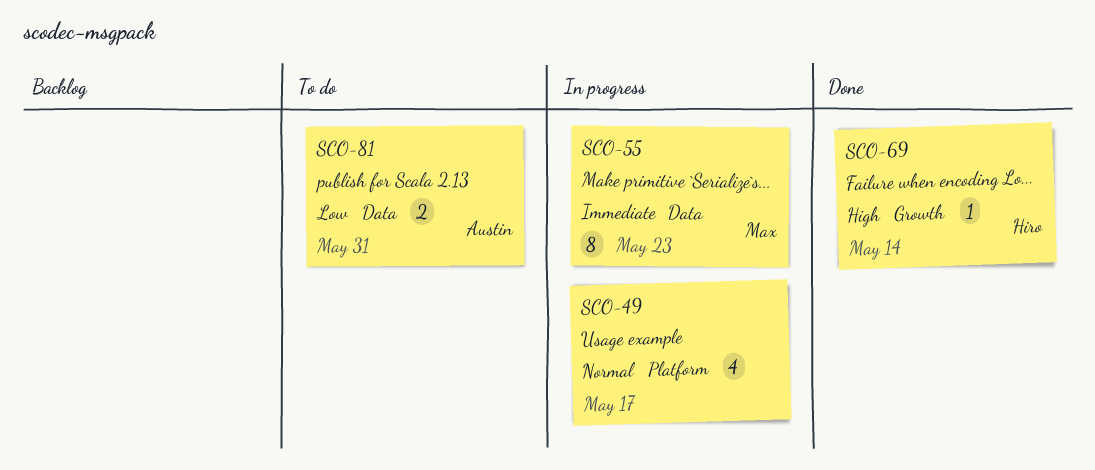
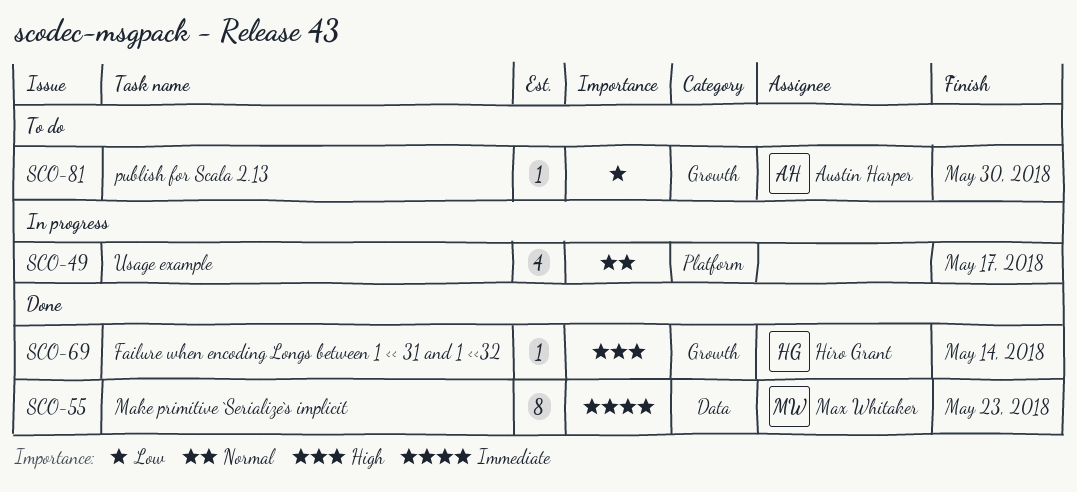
SCO-55, status: In progress -> Done
SCO-81, label: Data -> Growth
SCO-81, estimate: 2 -> 1
SCO-81, due: May 31 -> May 30

